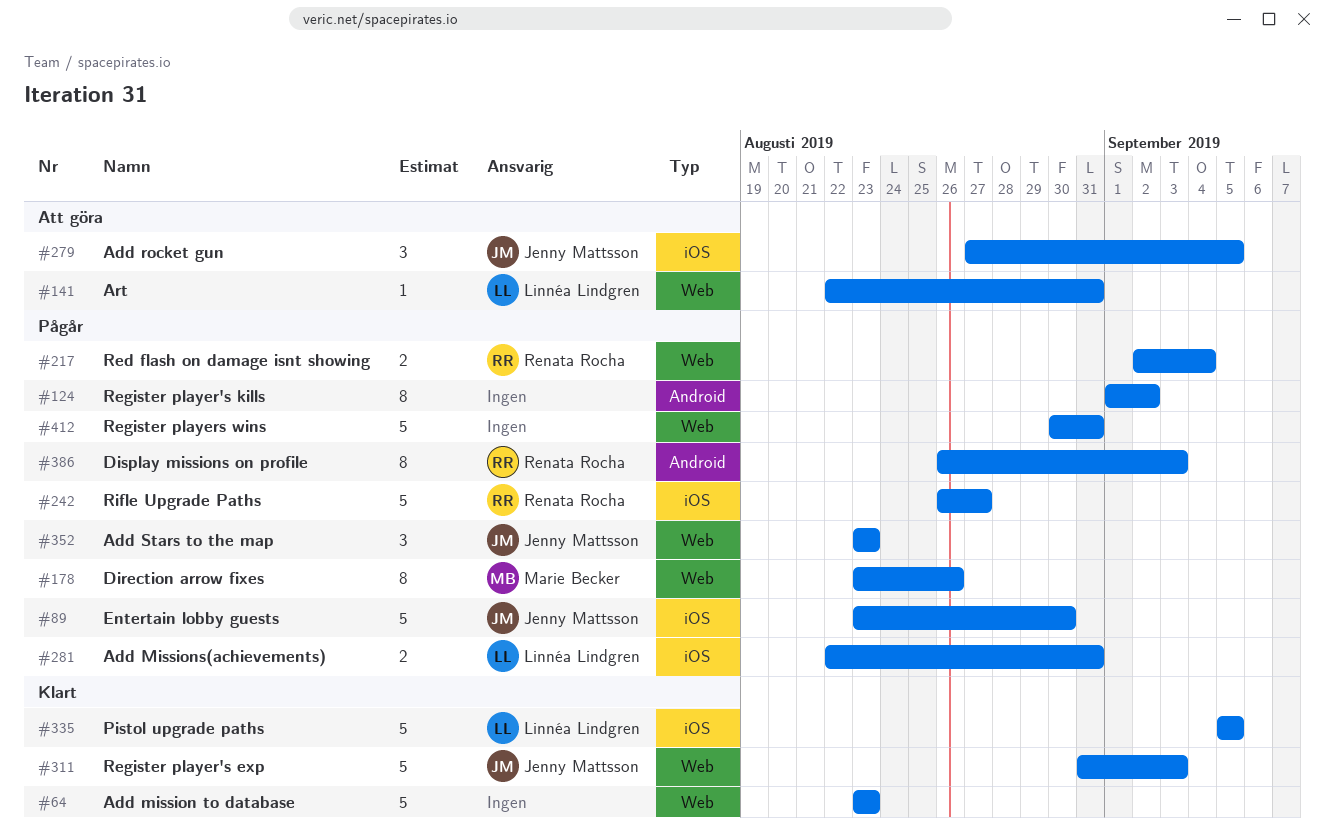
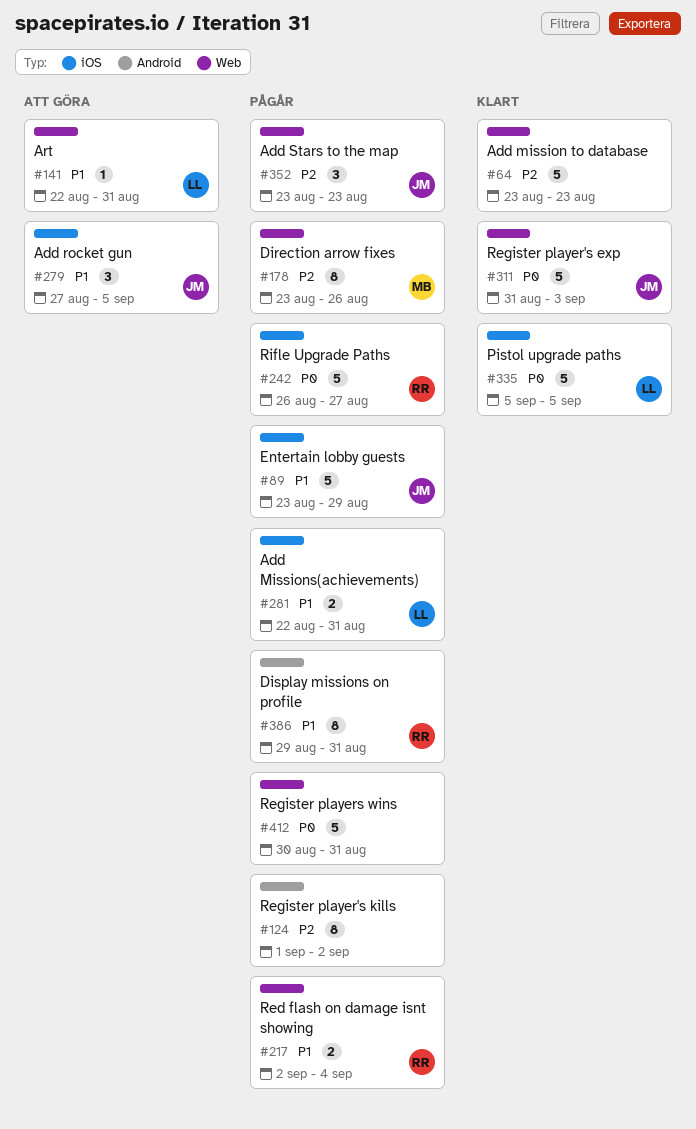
#89, due: Aug 30 -> Aug 29
#386, start: Aug 26 -> Aug 29
#386, due: Sep 3 -> Aug 31

